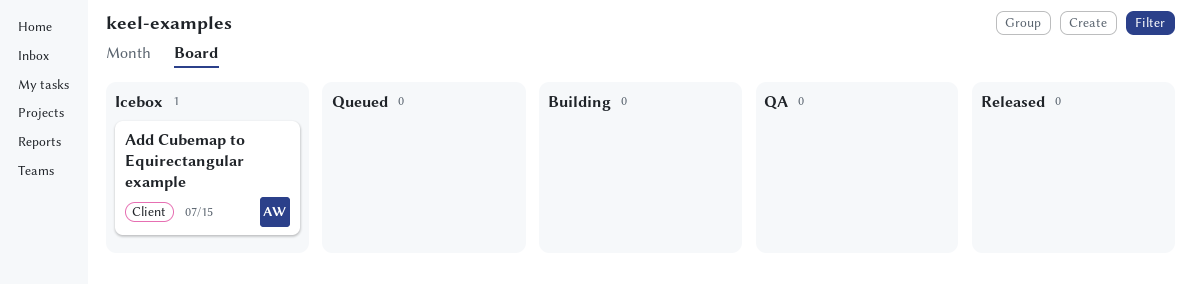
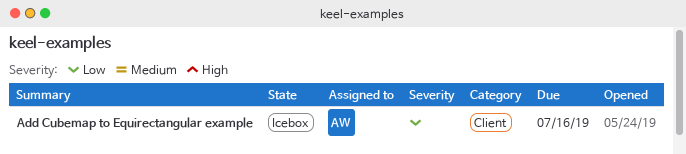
Add Cubemap to Equirectangular example, due: Jul 15 -> Jul 16

